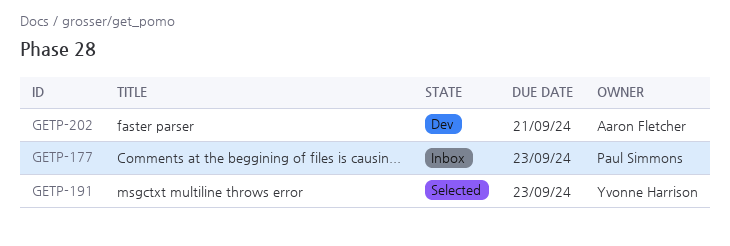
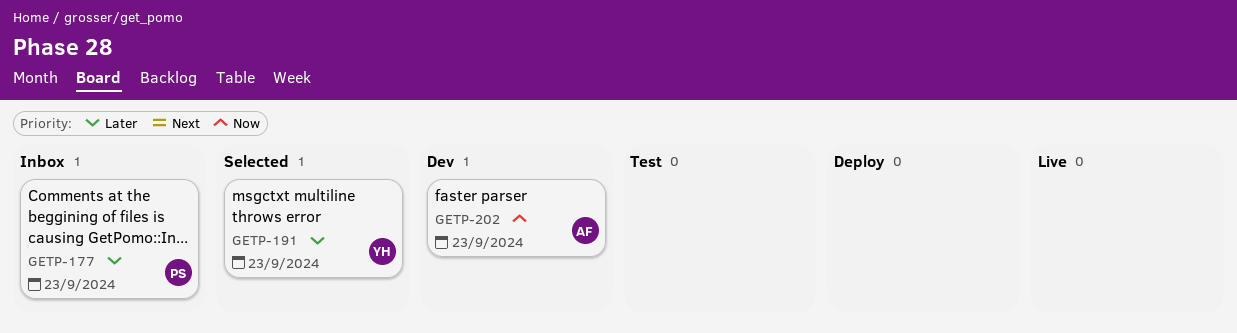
GETP-202, due: Sep 21 -> Sep 23

